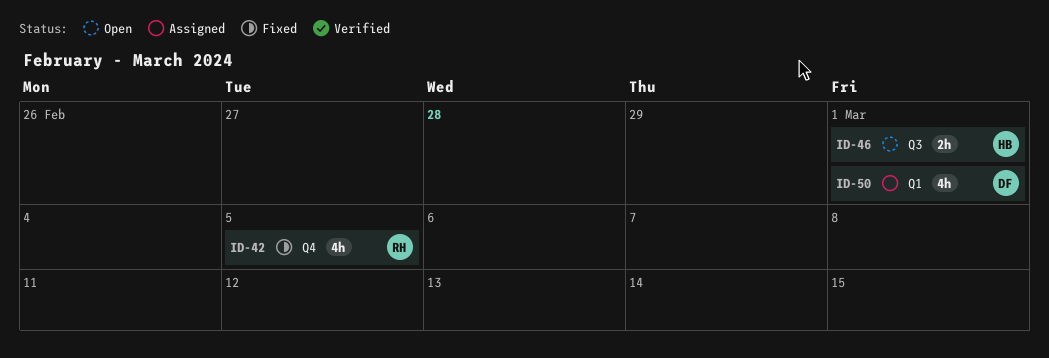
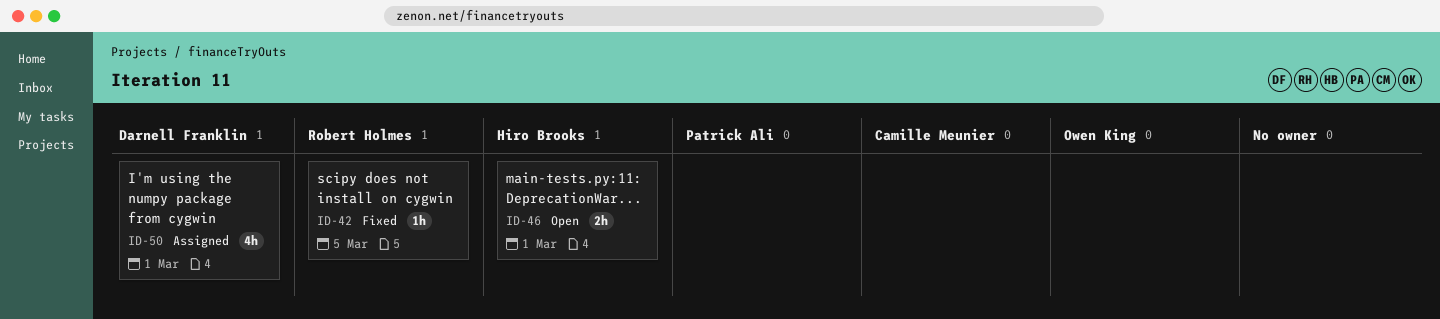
ID-42, estimate: 4h -> 1h

